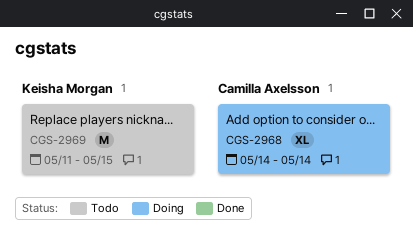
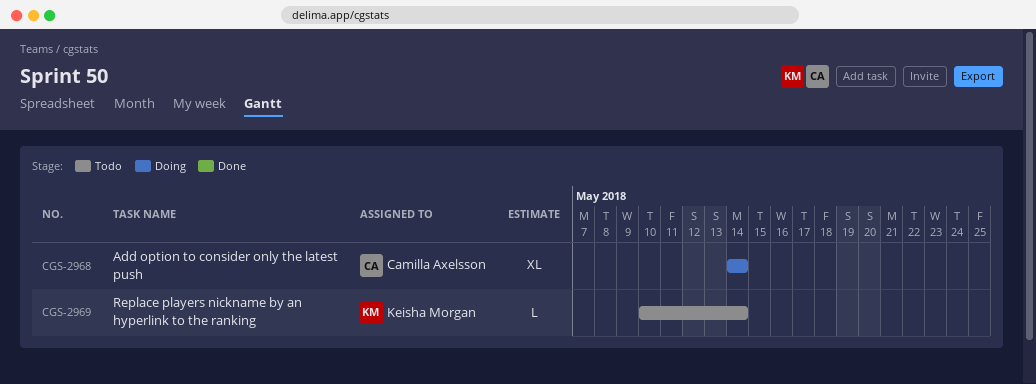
CGS-2969, estimate: M -> L
CGS-2969, start: May 11 -> May 10
CGS-2969, due: May 15 -> May 14

